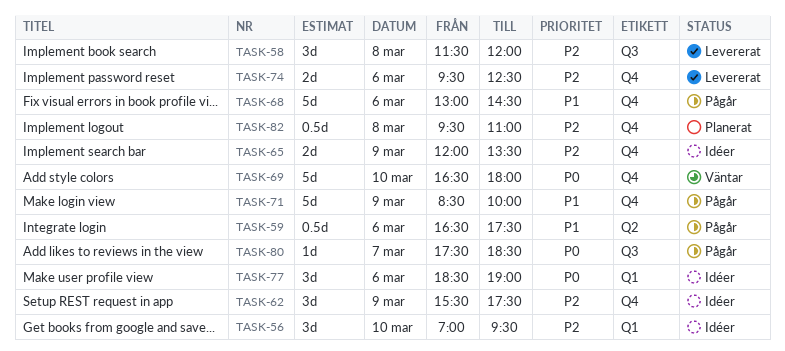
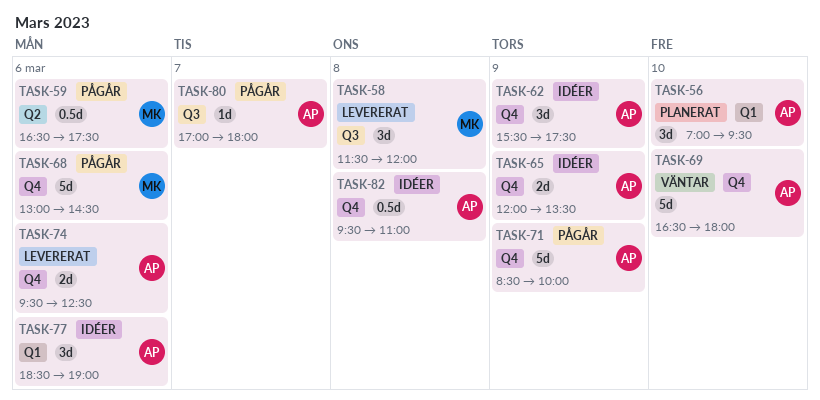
TASK-56, status: Idéer -> Planerat
TASK-80, begins: 17:30 -> 17:00
TASK-80, ends: 18:30 -> 18:00
TASK-82, status: Planerat -> Idéer

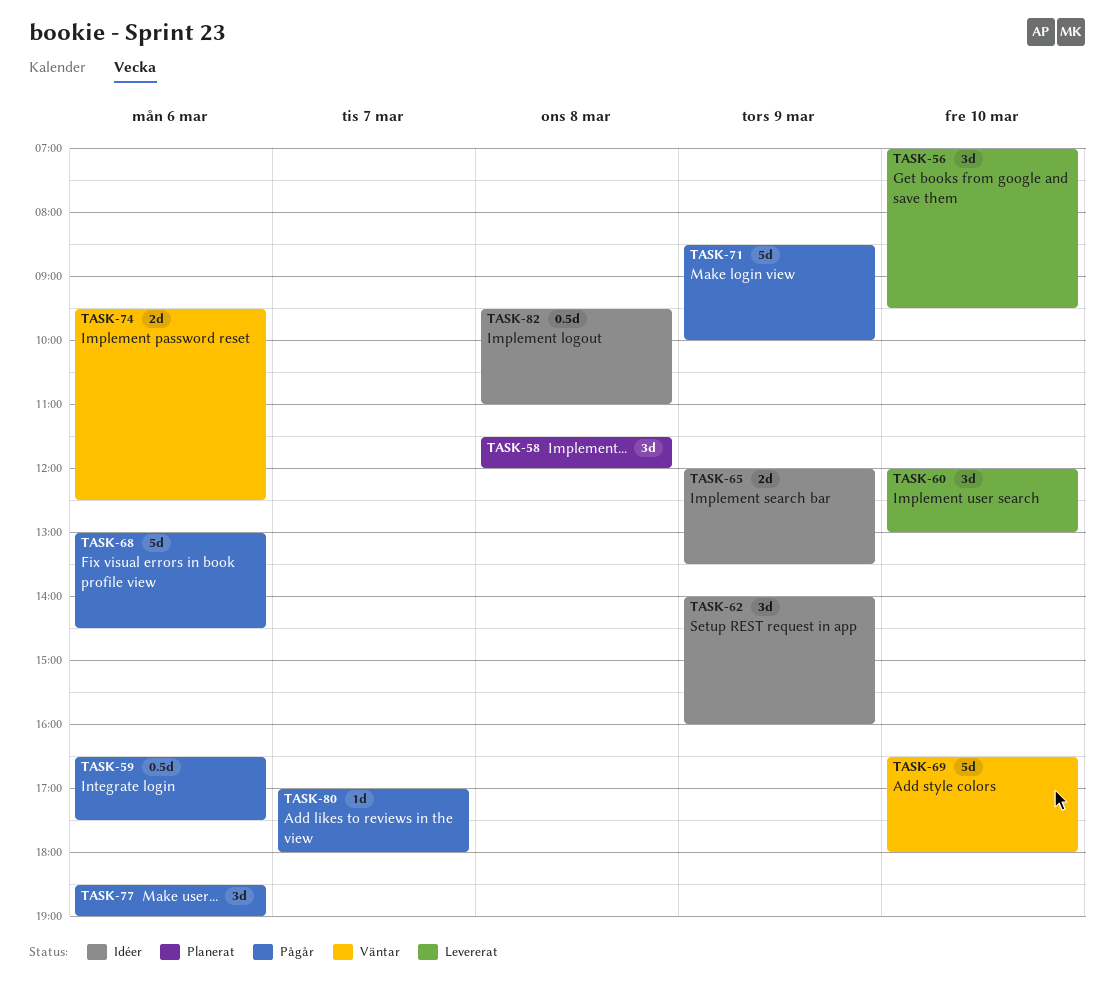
TASK-56, status: Planerat -> Levererat
TASK-58, status: Levererat -> Planerat
TASK-60: none -> present
TASK-62, begins: 15:30 -> 14:00
TASK-62, ends: 17:30 -> 16:00
TASK-74, status: Levererat -> Väntar
TASK-77, status: Idéer -> Pågår

